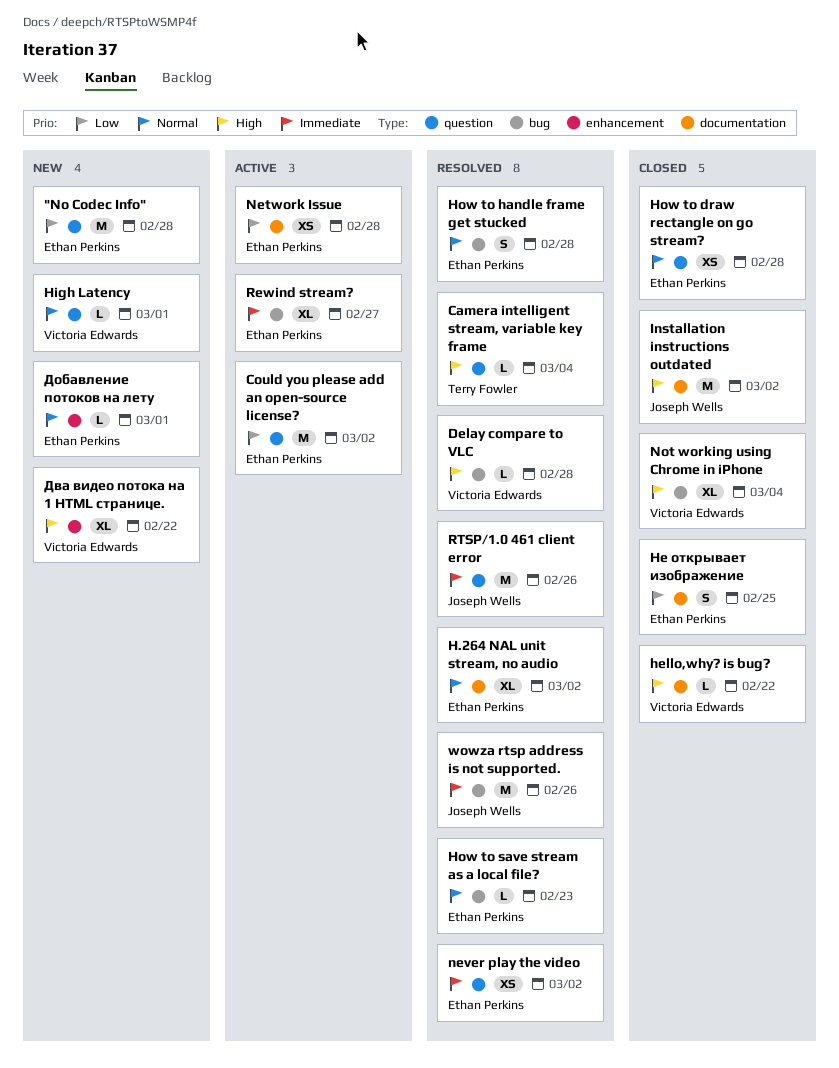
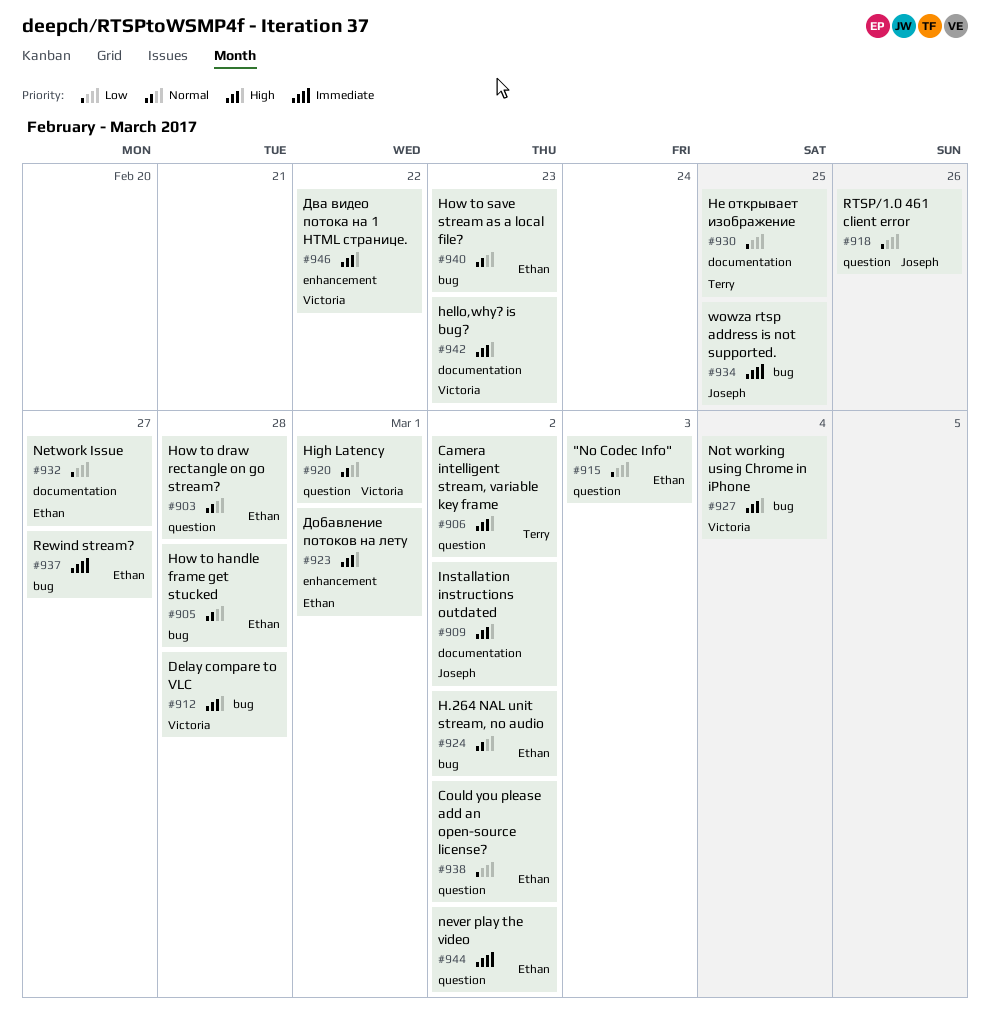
"No Codec Info", due: Feb 28 -> Mar 3
Camera intelligent stream, variable key frame, due: Mar 4 -> Mar 2
H.264 NAL unit stream, no audio, label: documentation -> bug
hello,why? is bug?, due: Feb 22 -> Feb 23
Network Issue, due: Feb 28 -> Feb 27
RTSP/1.0 461 client error, priority: Immediate -> Low
wowza rtsp address is not supported., due: Feb 26 -> Feb 25
Добавление потоков на лету, priority: Normal -> High
Не открывает изображение, owner: Ethan Perkins -> Terry Fowler

